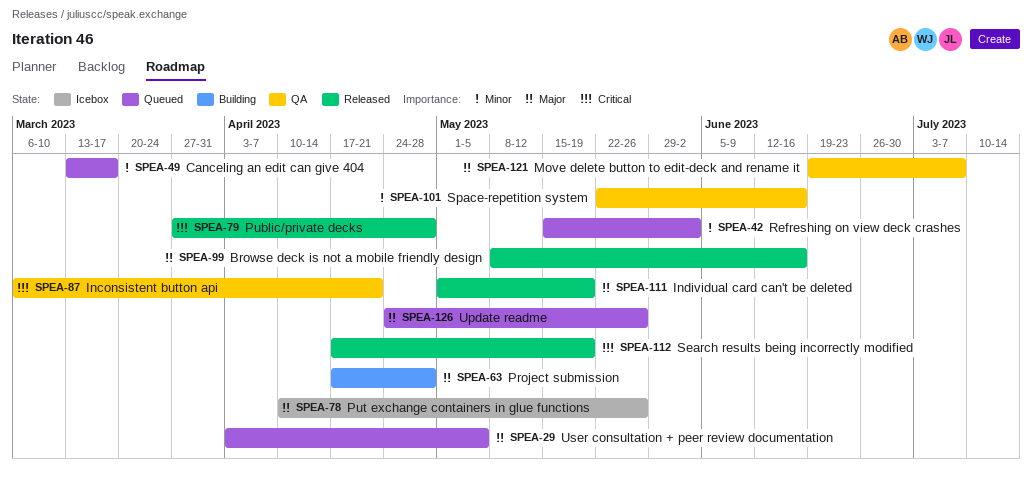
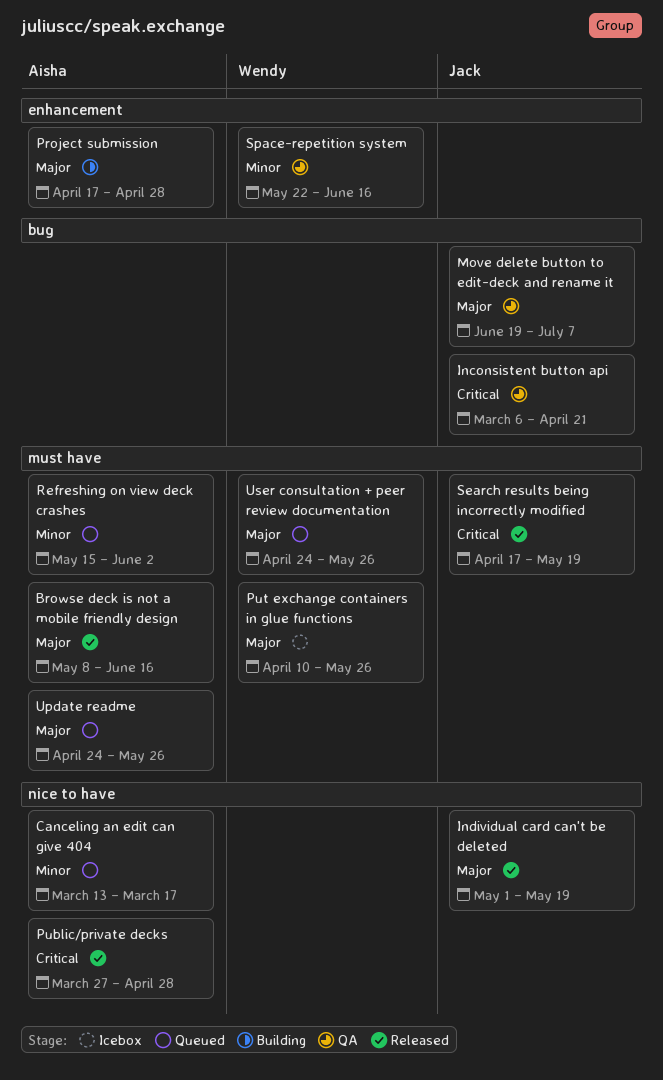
User consultation + peer review documentation, start: Apr 3 -> Apr 24
User consultation + peer review documentation, due: May 5 -> May 26

